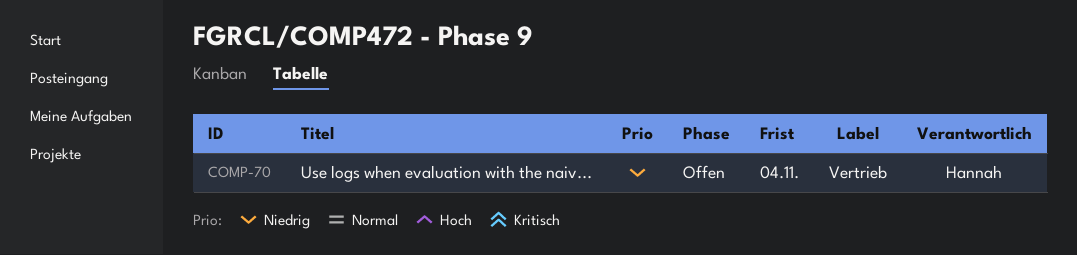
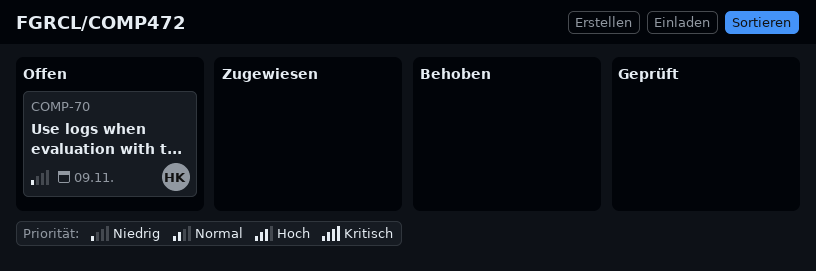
COMP-70, due: Nov 4 -> Nov 9

